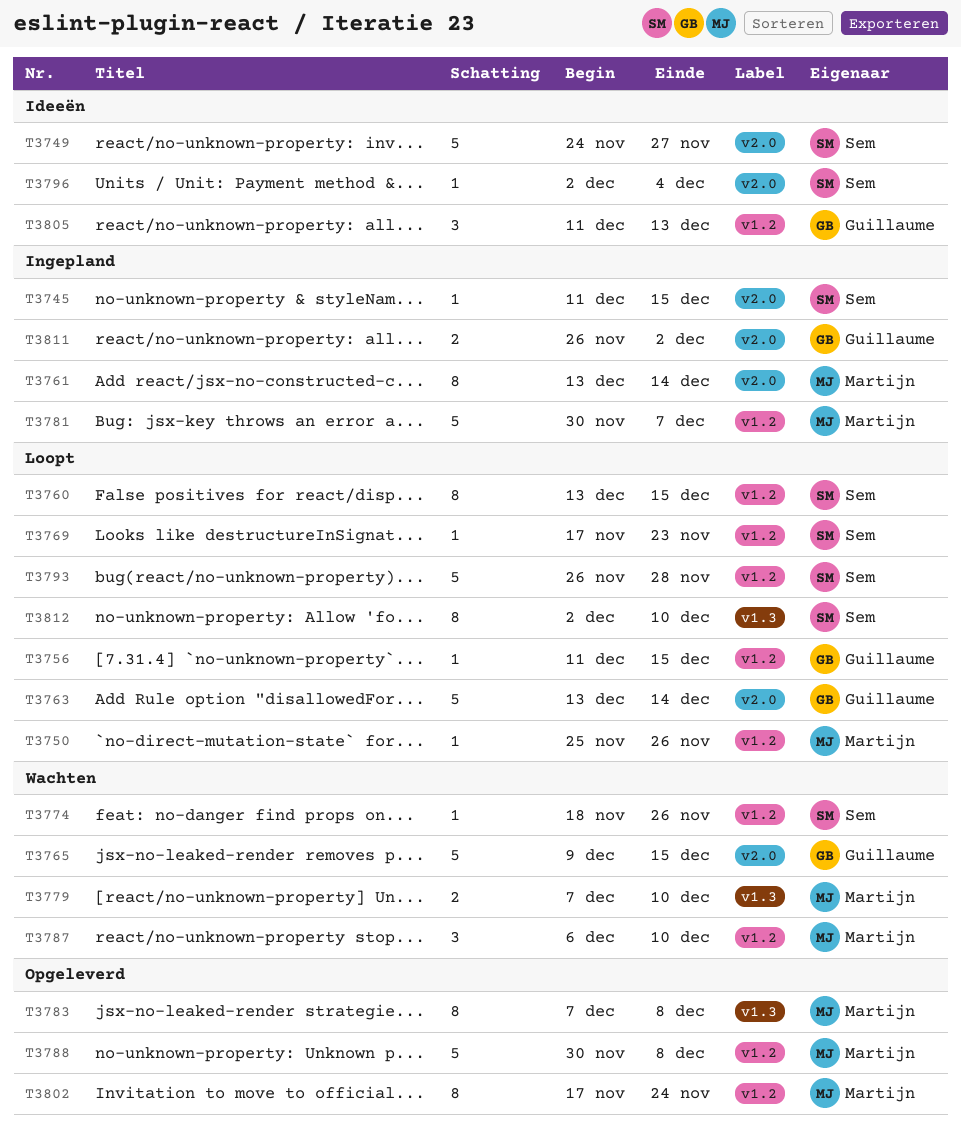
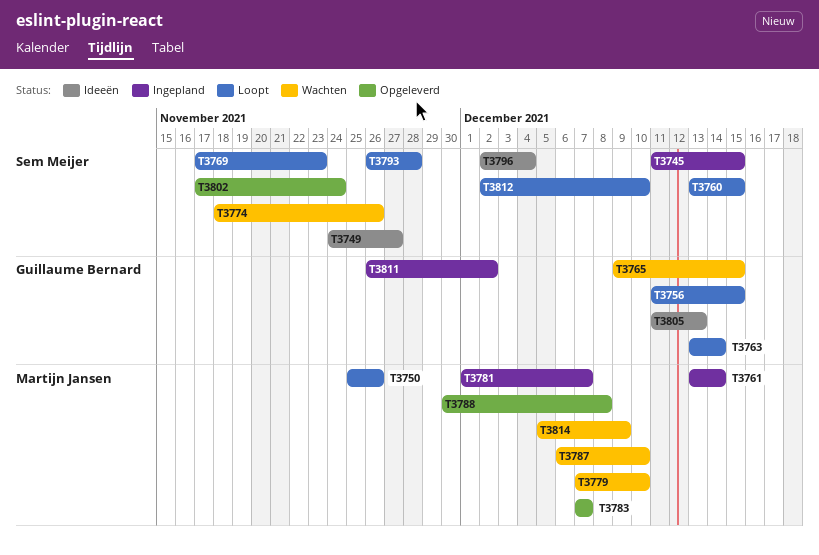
T3781, start: Nov 30 -> Dec 1
T3783, due: Dec 8 -> Dec 7
T3802, owner: Martijn Jansen -> Sem Meijer
T3814: none -> present

